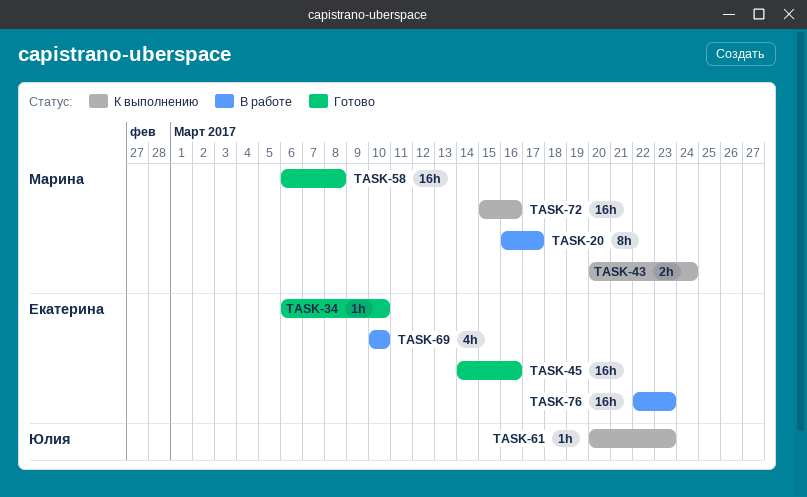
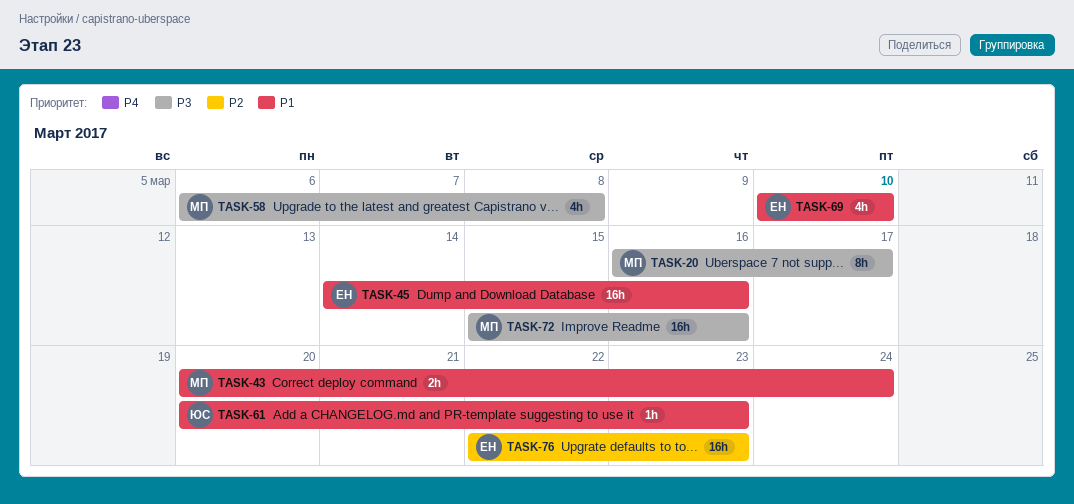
TASK-34: present -> none
TASK-58, estimate: 16h -> 4h

